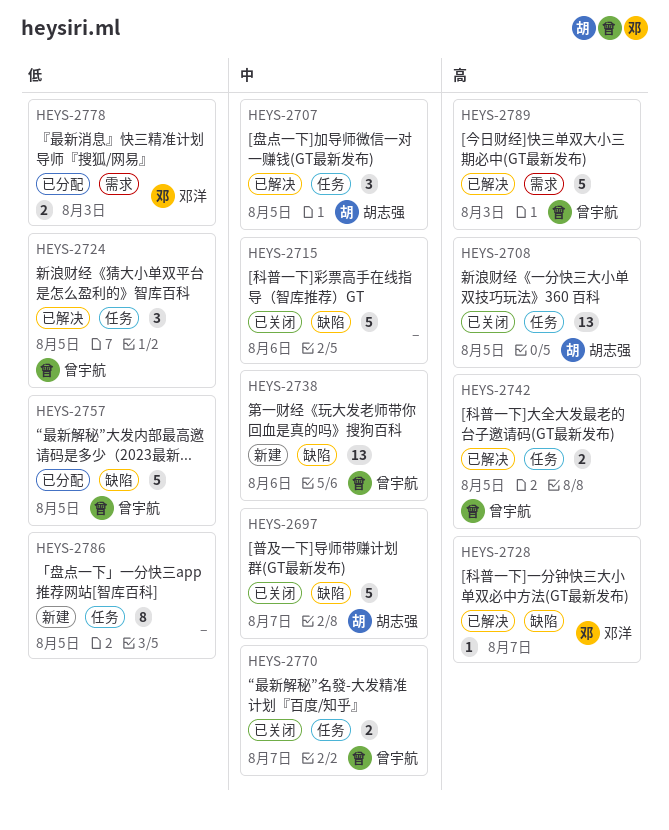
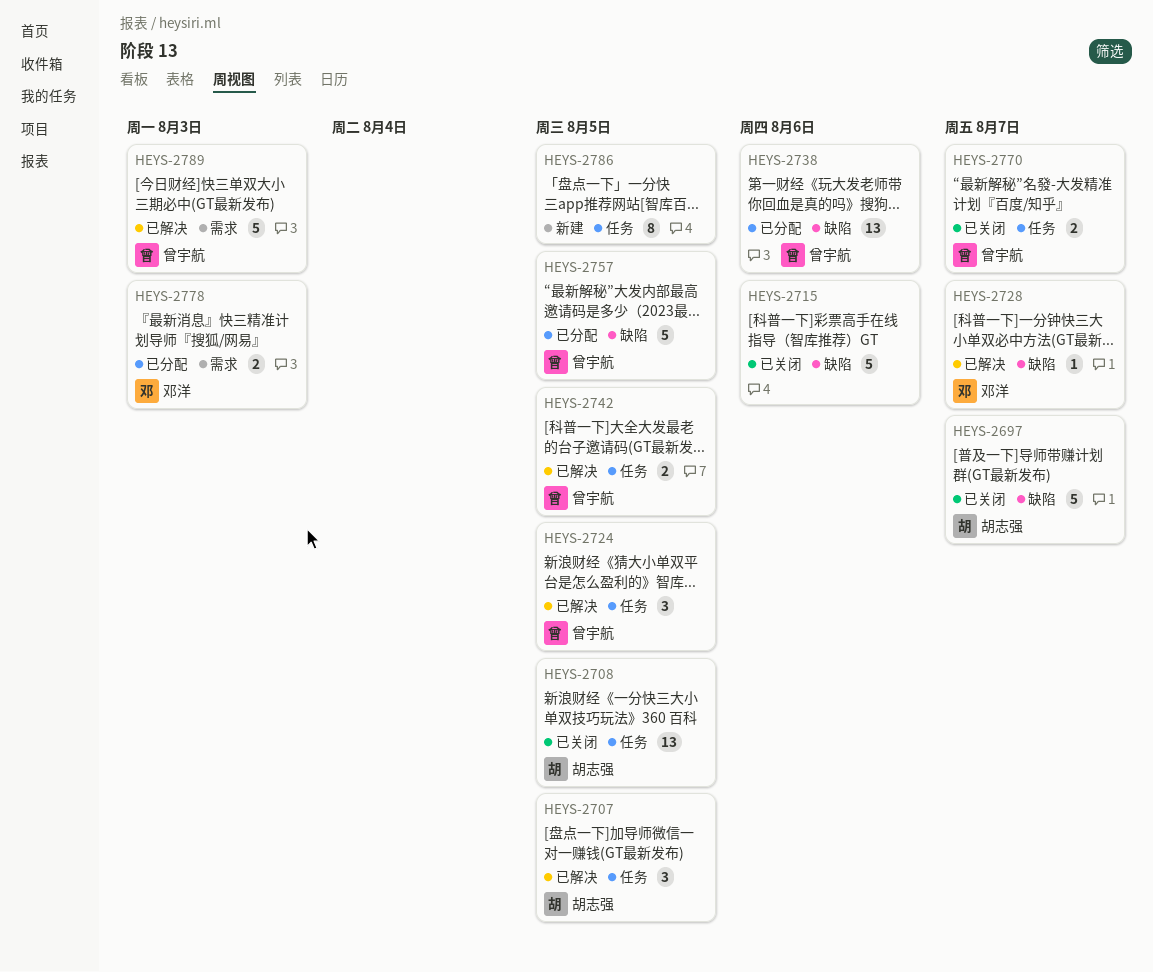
HEYS-2738, status: 新建 -> 已分配

